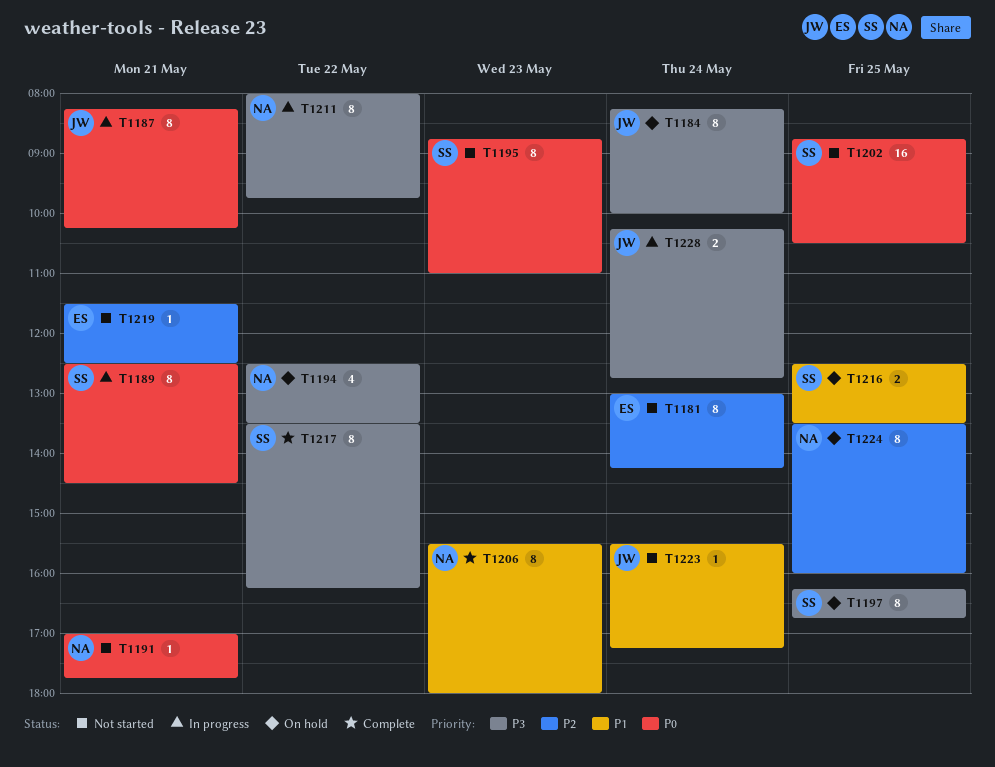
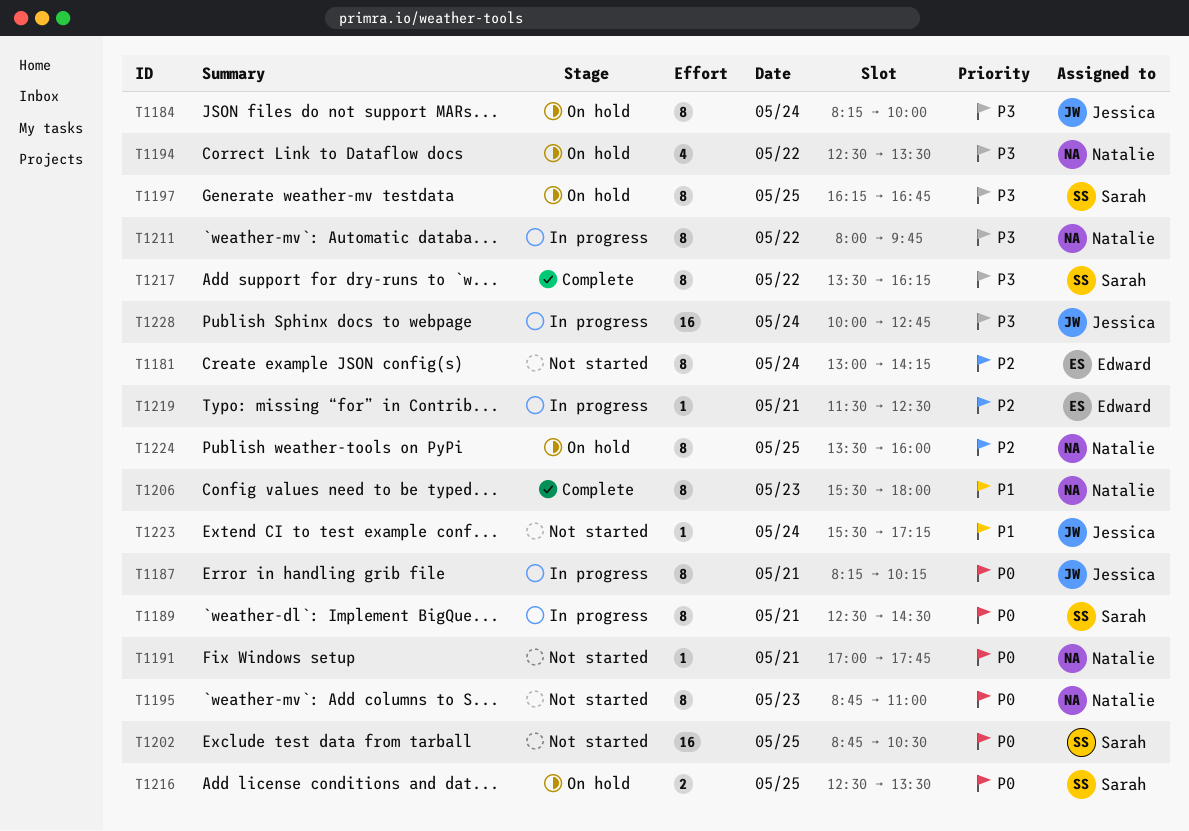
T1195, owner: Sarah -> Natalie
T1216, priority: P1 -> P0
T1219, status: Not started -> In progress
T1228, estimate: 2 -> 16
T1228, begins: 10:15 -> 10:00

